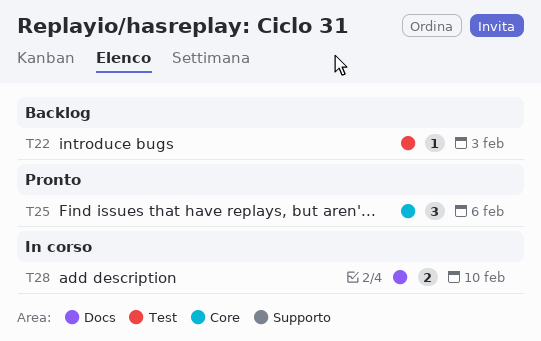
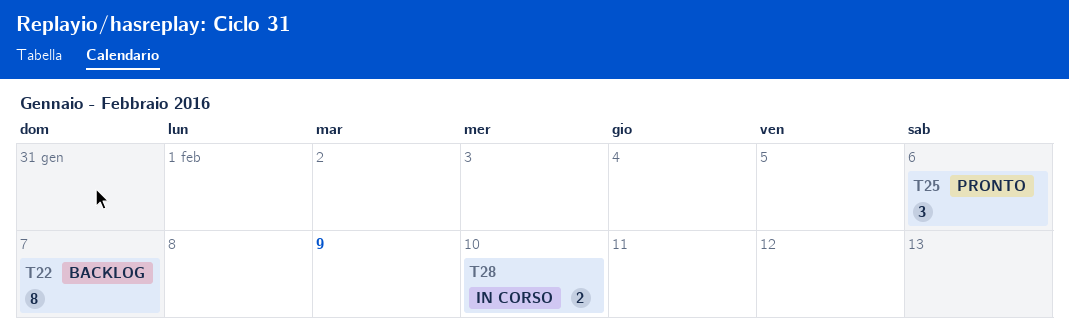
T22, estimate: 1 -> 8
T22, due: Feb 3 -> Feb 7

